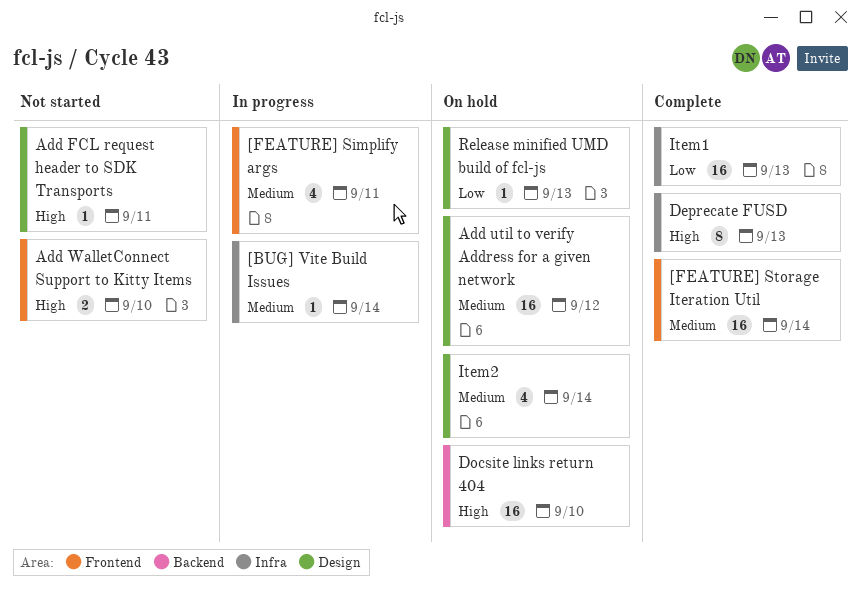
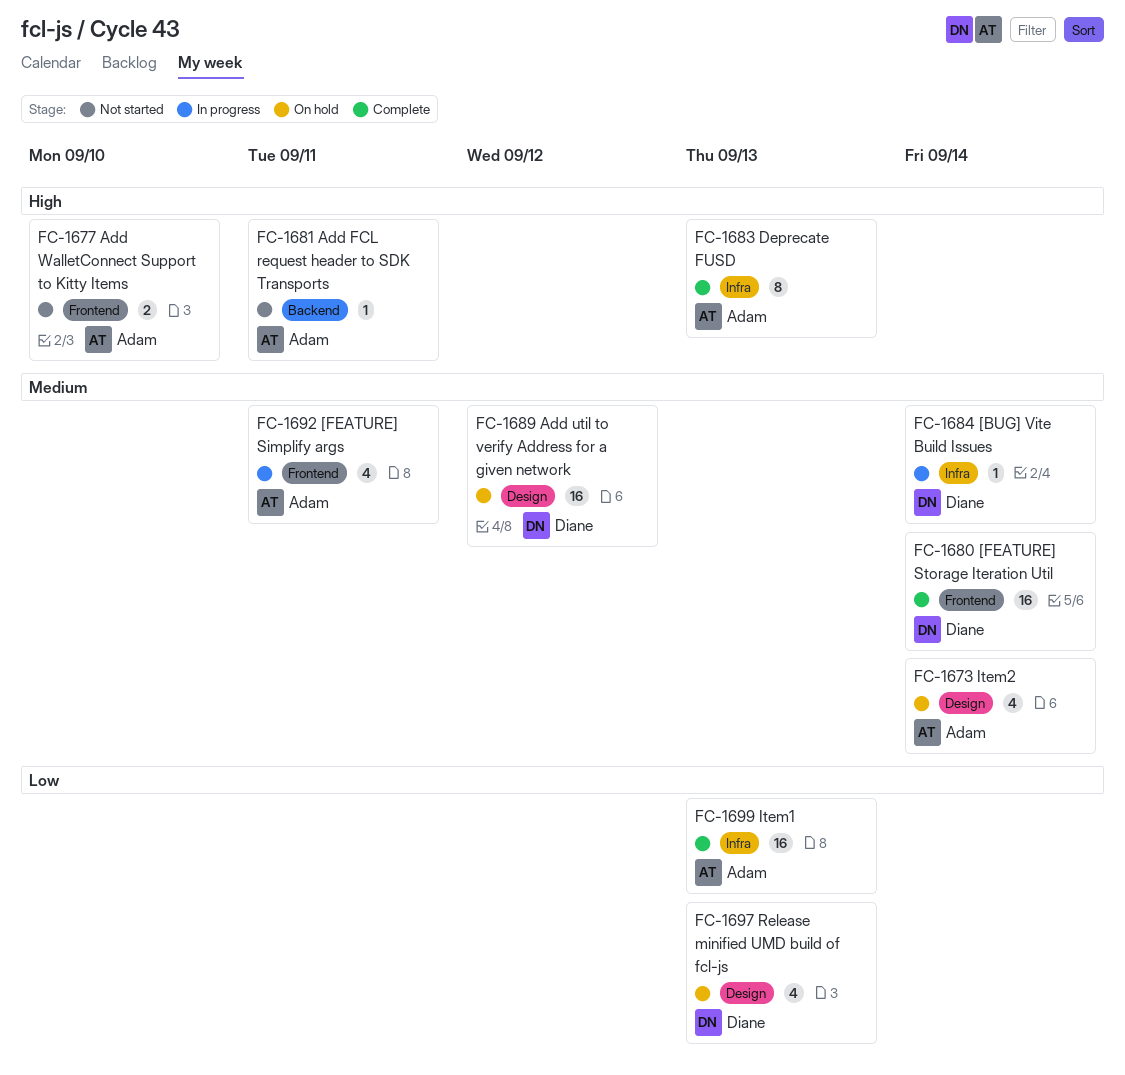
Add FCL request header to SDK Transports, label: Design -> Backend
Docsite links return 404: present -> none
Release minified UMD build of fcl-js, estimate: 1 -> 4

